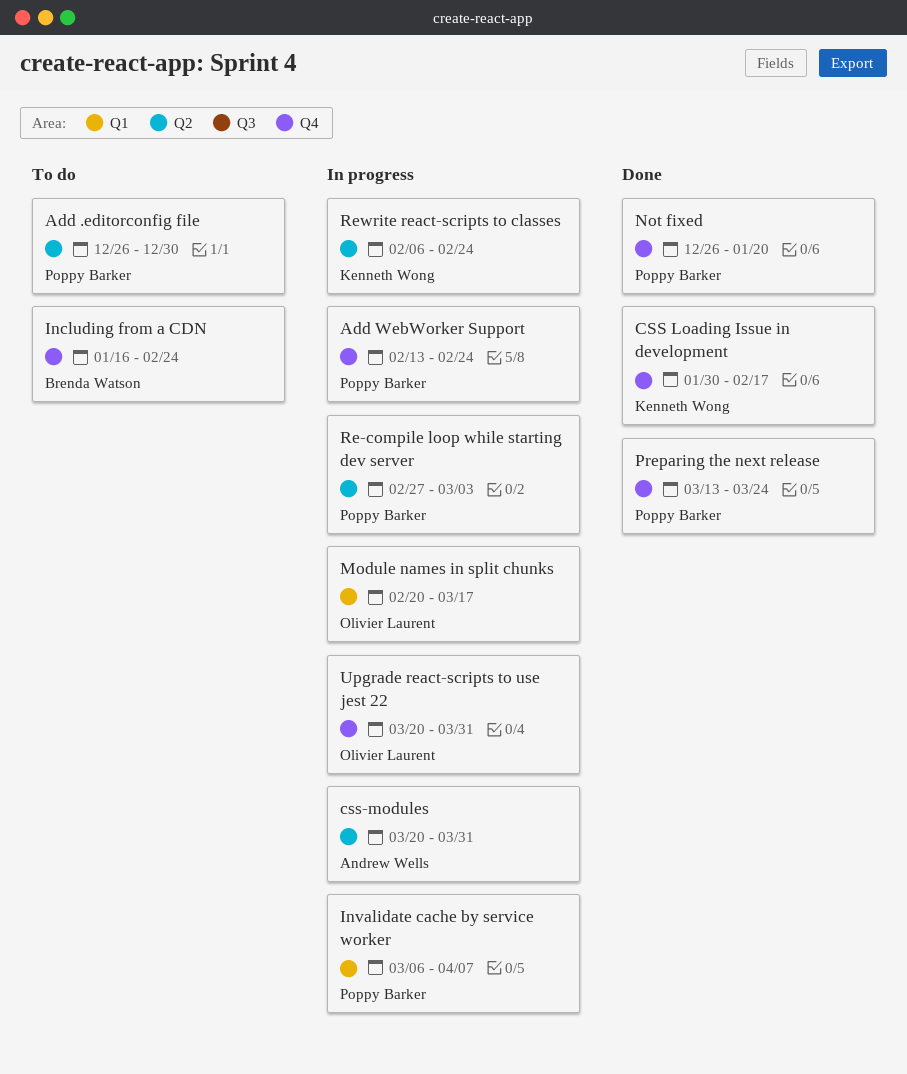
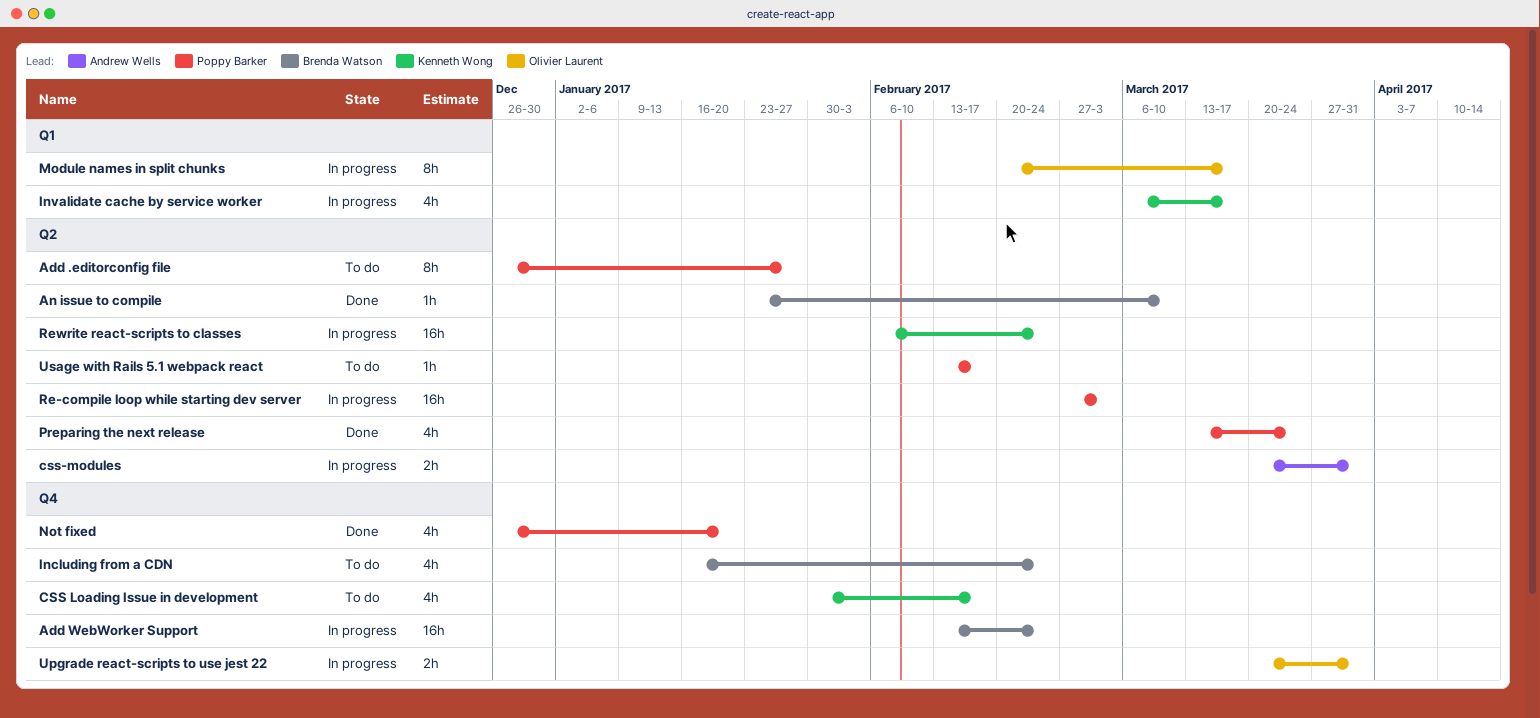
Add .editorconfig file, due: Dec 30 -> Jan 27
Add WebWorker Support, owner: Poppy Barker -> Brenda Watson
An issue to compile: none -> present
CSS Loading Issue in development, status: Done -> To do
Invalidate cache by service worker, owner: Poppy Barker -> Kenneth Wong
Invalidate cache by service worker, due: Apr 7 -> Mar 17
Preparing the next release, label: Q4 -> Q2
Usage with Rails 5.1 webpack react: none -> present

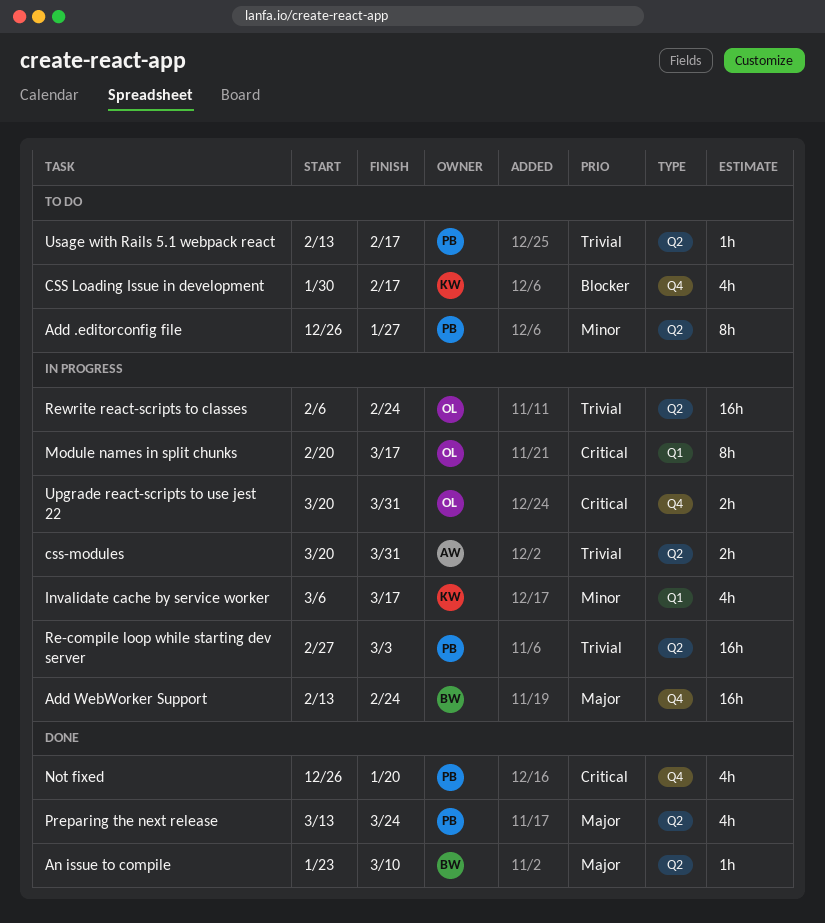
Including from a CDN: present -> none
Rewrite react-scripts to classes, owner: Kenneth Wong -> Olivier Laurent

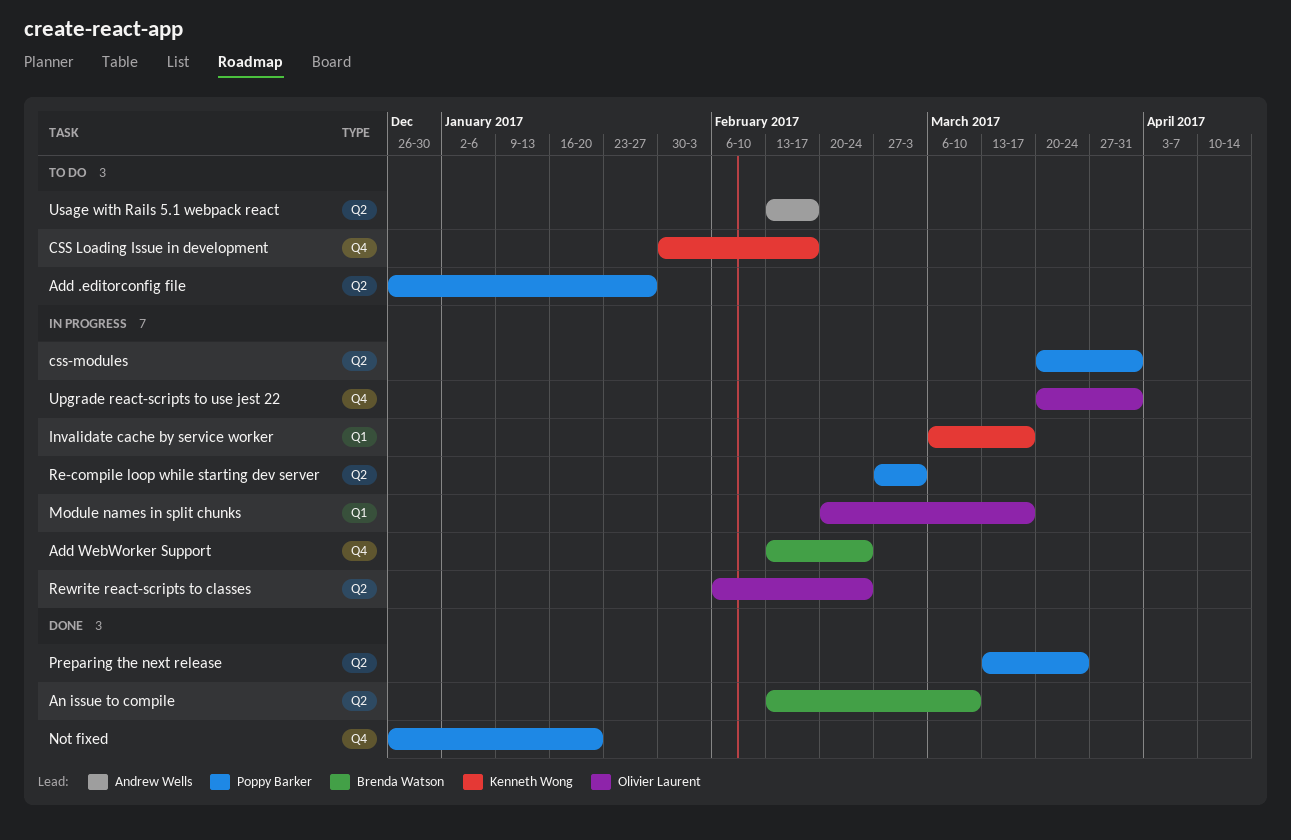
An issue to compile, start: Jan 23 -> Feb 13
css-modules, owner: Andrew Wells -> Poppy Barker
Usage with Rails 5.1 webpack react, owner: Poppy Barker -> Andrew Wells

